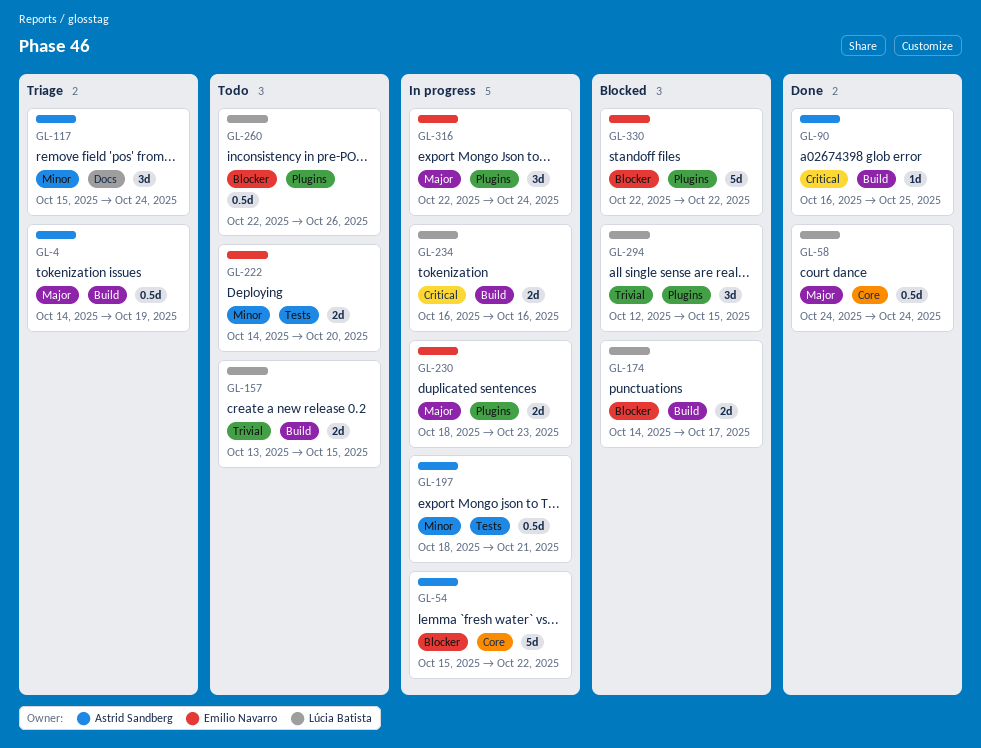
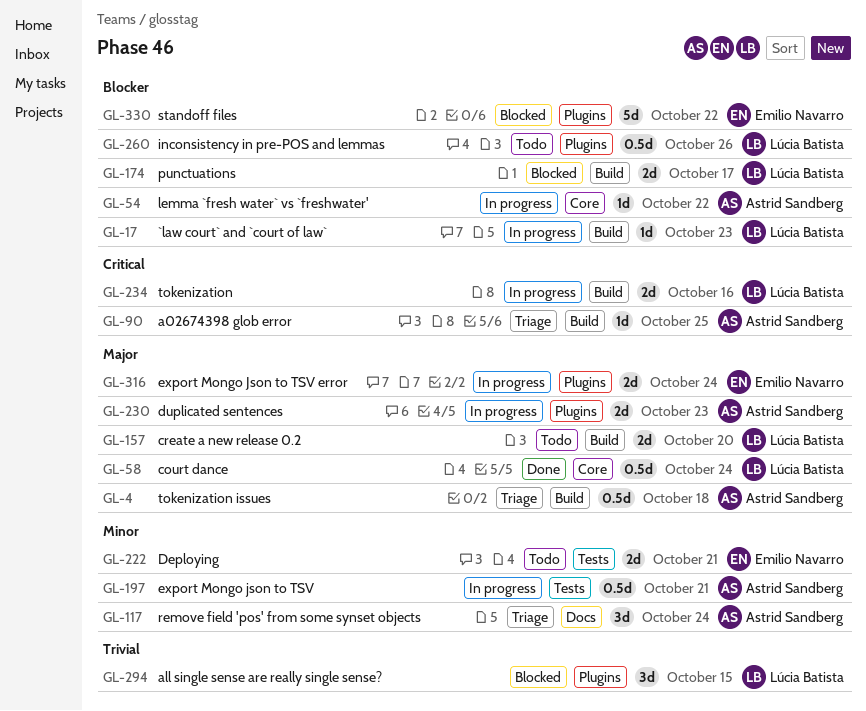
GL-4, due: Oct 19 -> Oct 18
GL-17: none -> present
GL-54, estimate: 5d -> 1d
GL-90, status: Done -> Triage
GL-157, priority: Trivial -> Major
GL-157, due: Oct 15 -> Oct 20
GL-222, due: Oct 20 -> Oct 21
GL-230, owner: Emilio Navarro -> Astrid Sandberg
GL-316, estimate: 3d -> 2d

